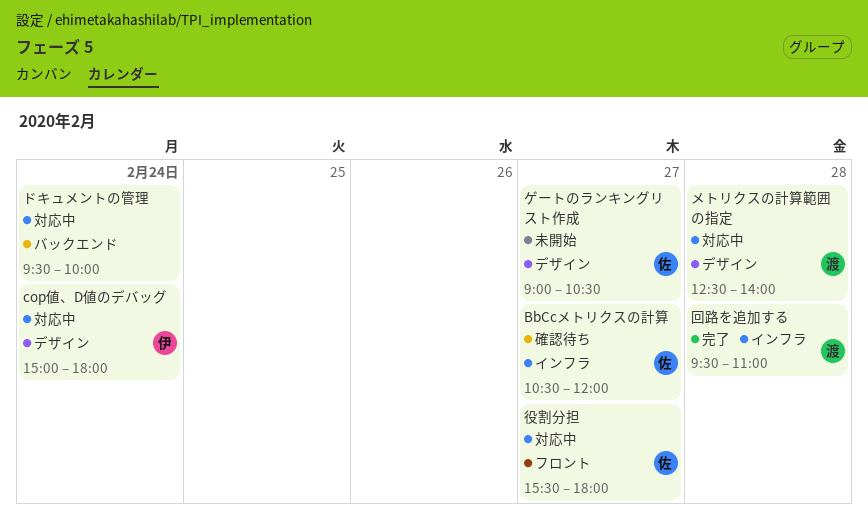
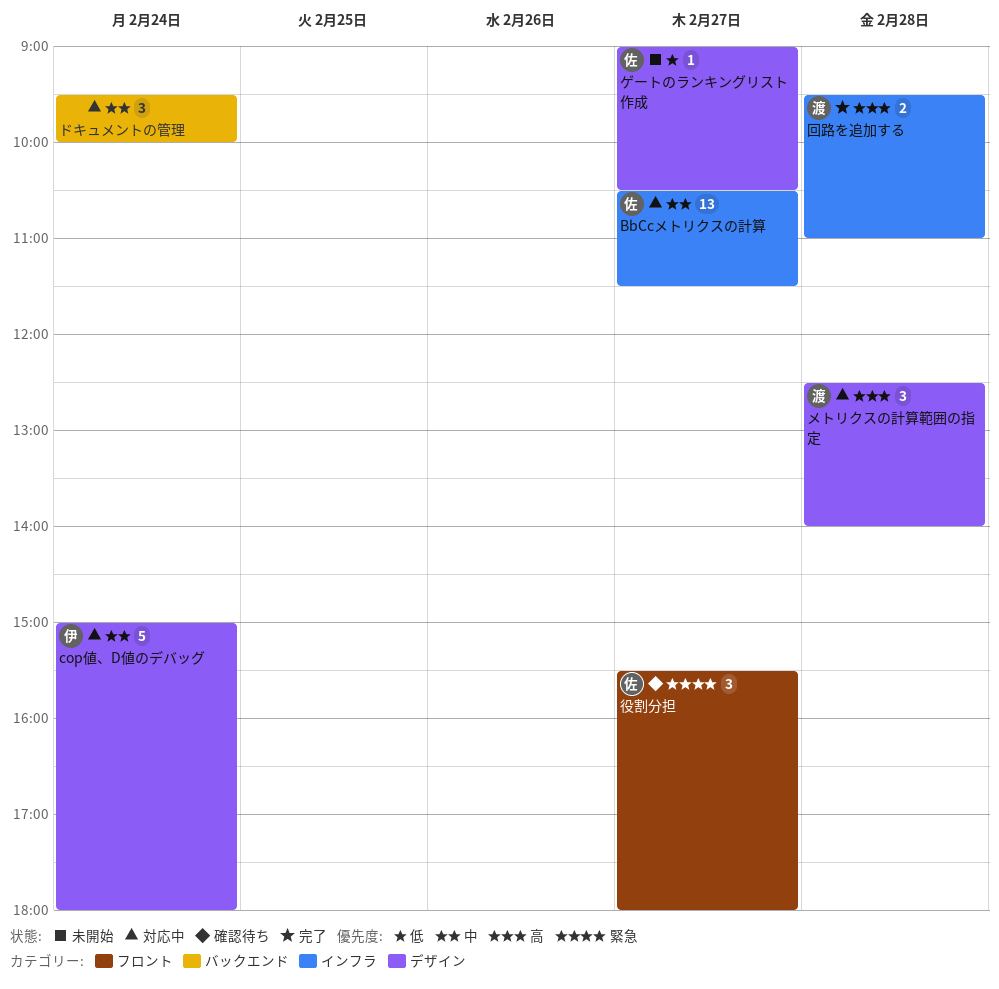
BbCcメトリクスの計算, status: 確認待ち -> 対応中
BbCcメトリクスの計算, ends: 12:00 -> 11:30
役割分担, status: 対応中 -> 確認待ち

